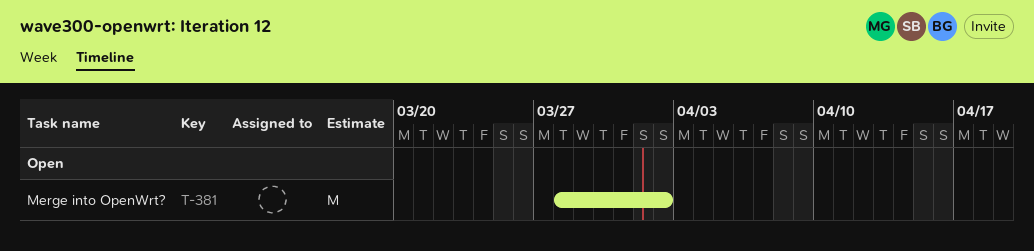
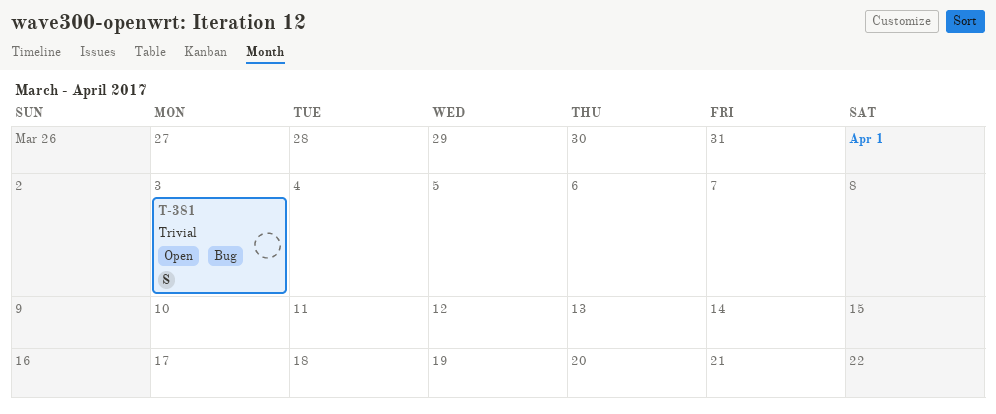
T-381, estimate: M -> S
T-381, due: Apr 2 -> Apr 3

